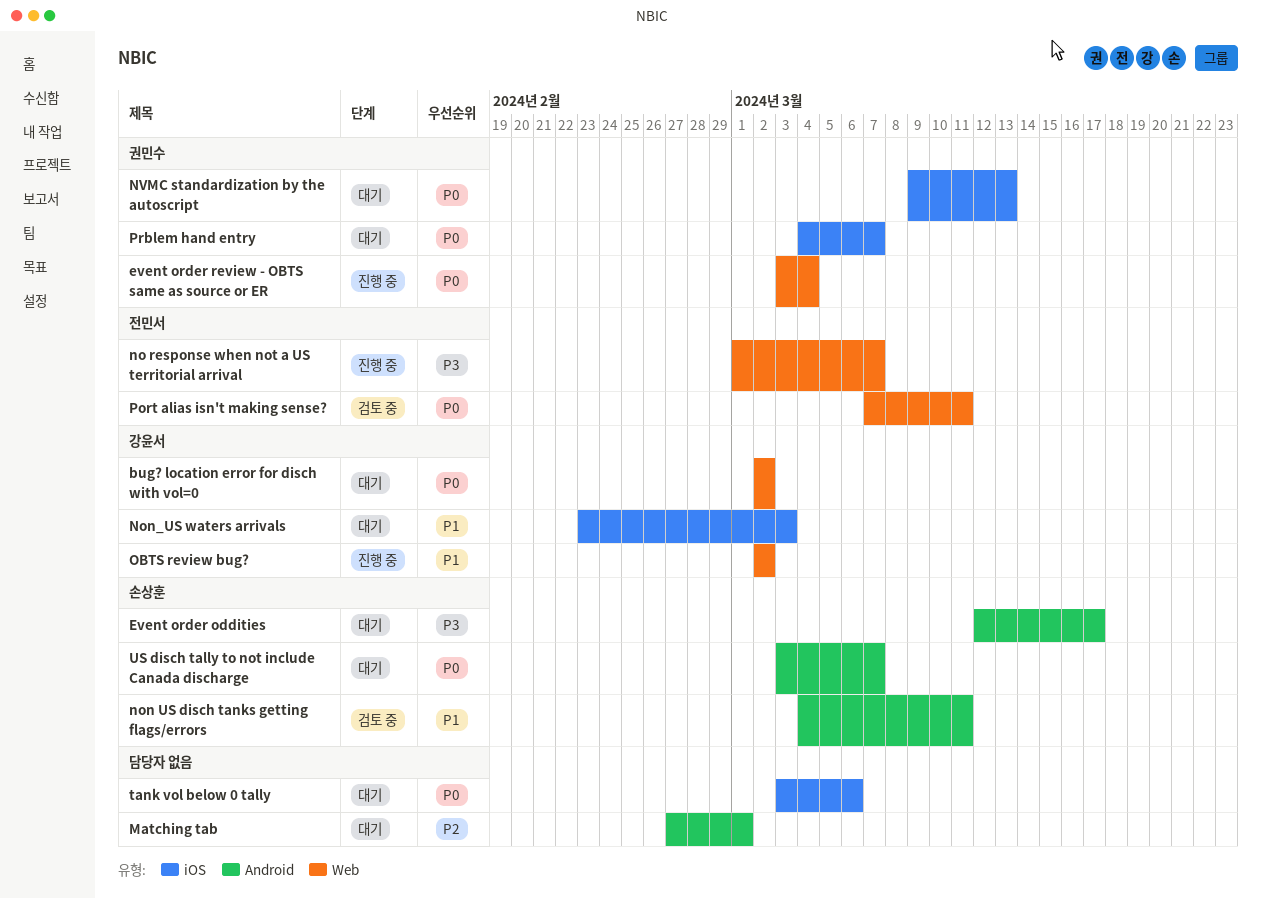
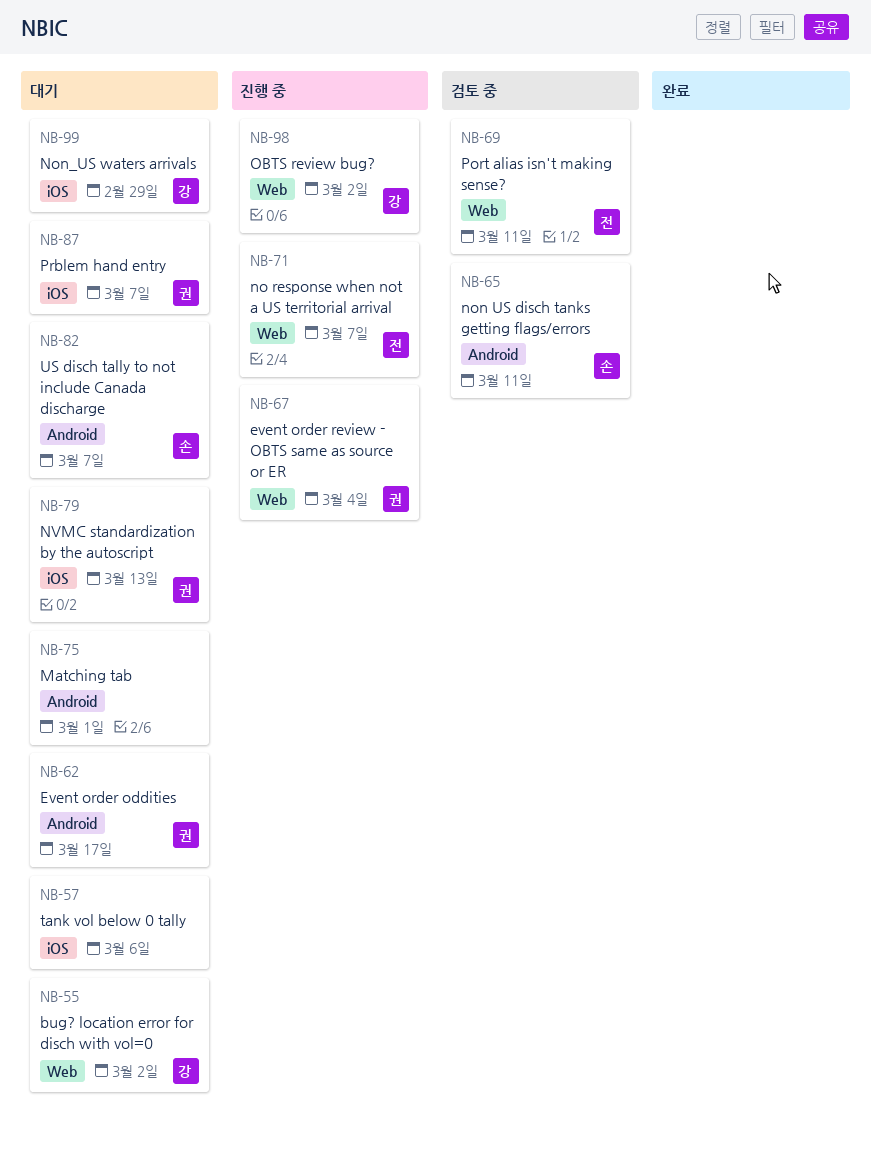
Event order oddities, owner: 손상훈 -> 권민수
Non_US waters arrivals, due: Mar 3 -> Feb 29

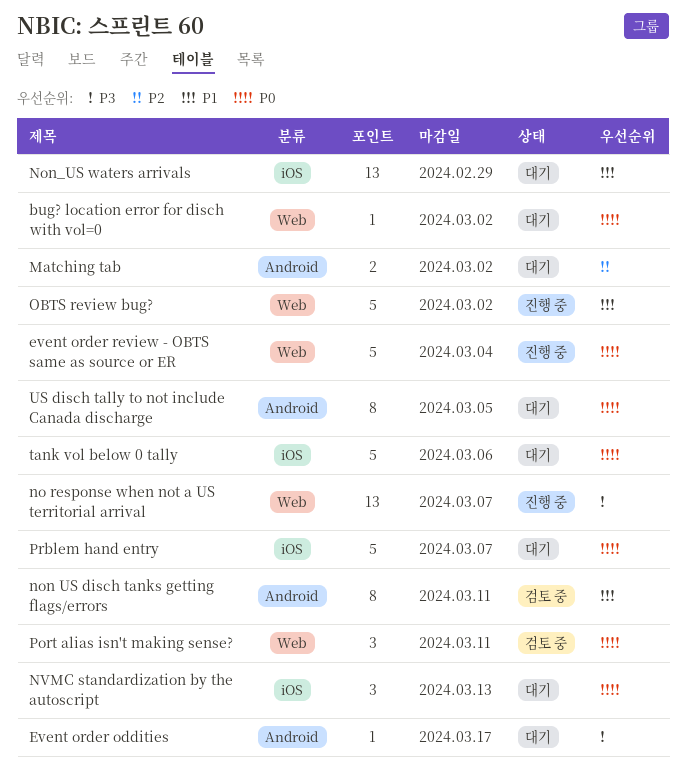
Matching tab, due: Mar 1 -> Mar 2
US disch tally to not include Canada discharge, due: Mar 7 -> Mar 5

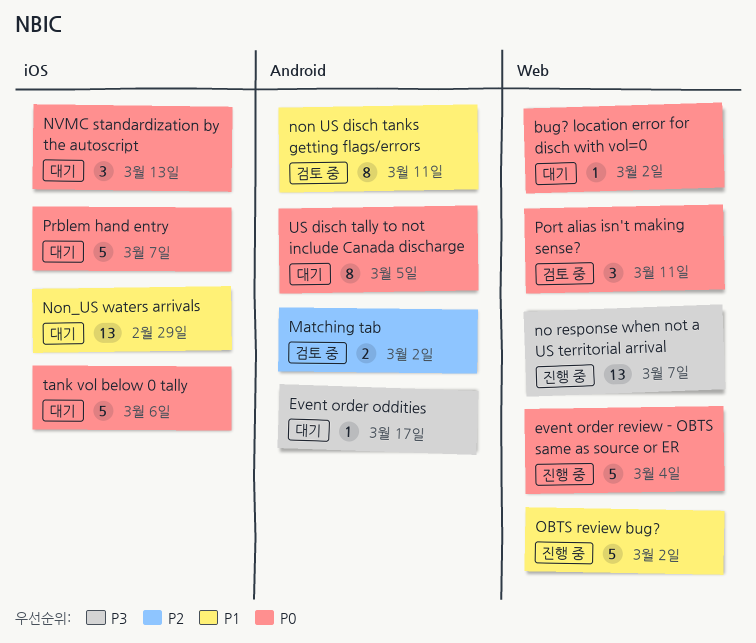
Matching tab, status: 대기 -> 검토 중

